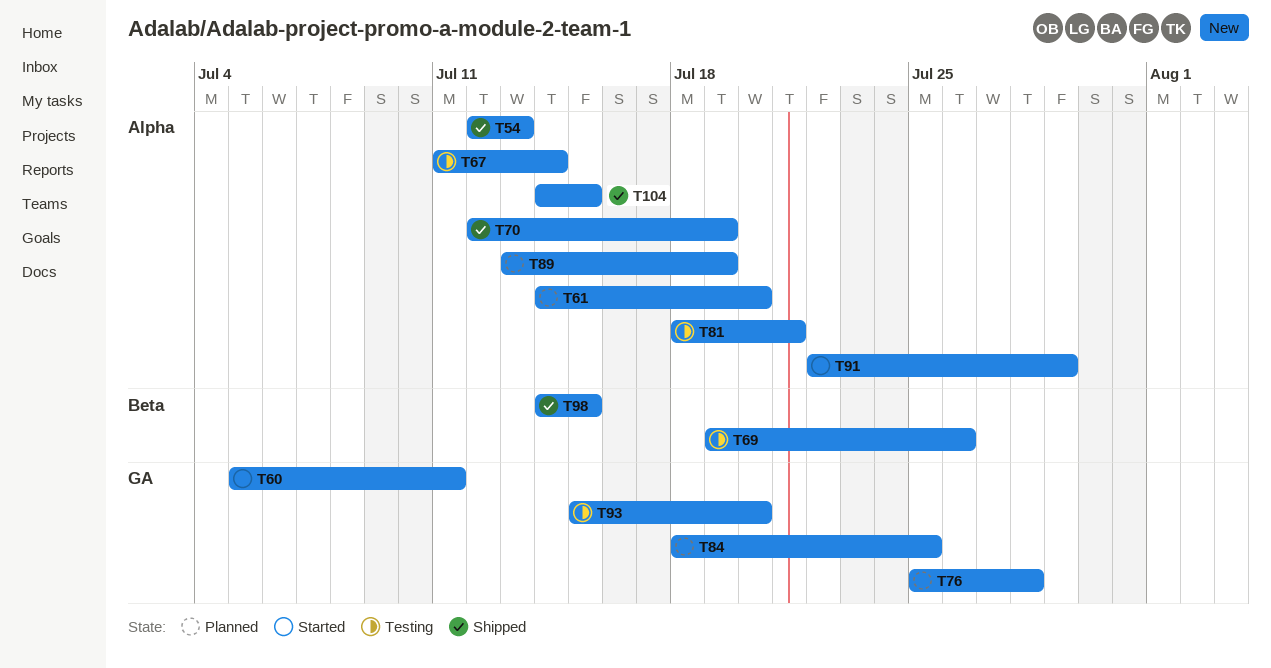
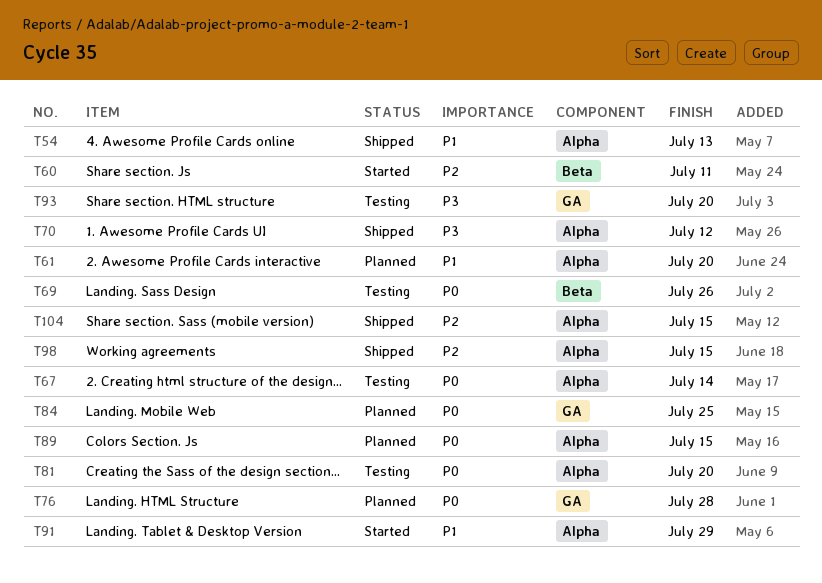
T60, label: GA -> Beta
T70, due: Jul 19 -> Jul 12
T81, due: Jul 21 -> Jul 20
T89, due: Jul 19 -> Jul 15
T98, label: Beta -> Alpha

